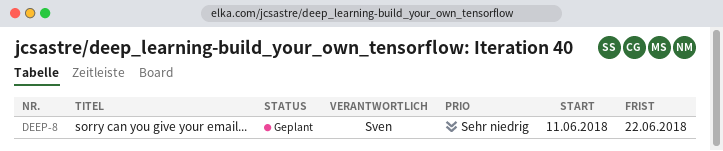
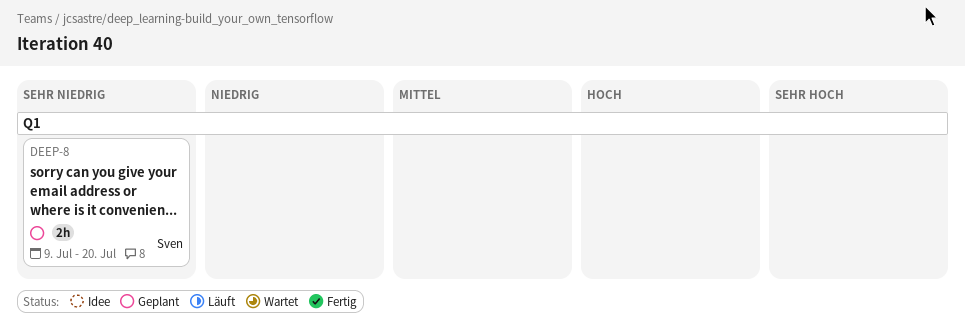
DEEP-8, start: Jun 11 -> Jul 9
DEEP-8, due: Jun 22 -> Jul 20

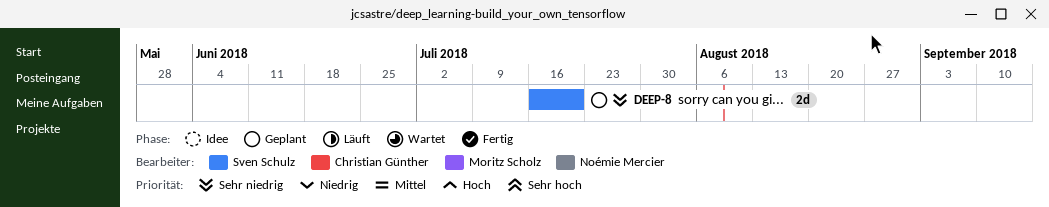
DEEP-8, estimate: 2h -> 2d
DEEP-8, start: Jul 9 -> Jul 16

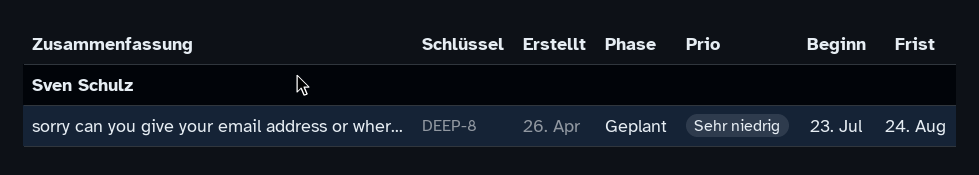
DEEP-8, start: Jul 16 -> Jul 23
DEEP-8, due: Jul 20 -> Aug 24

